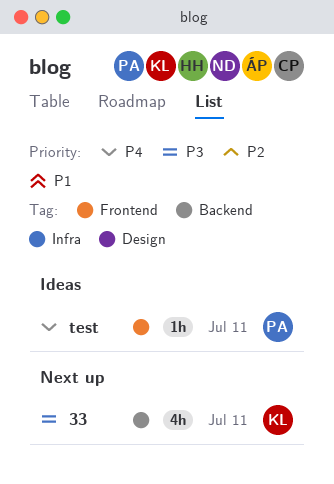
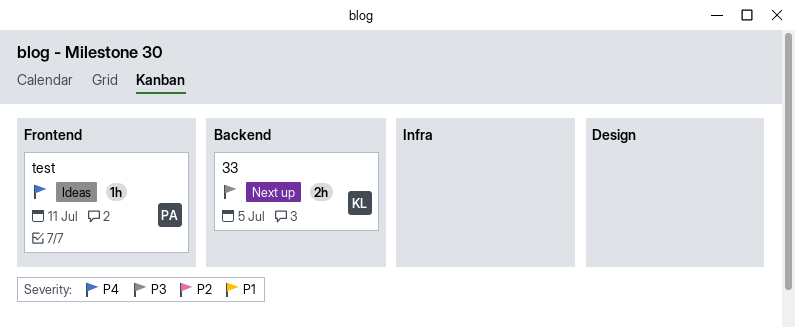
33, estimate: 4h -> 2h
33, due: Jul 11 -> Jul 5

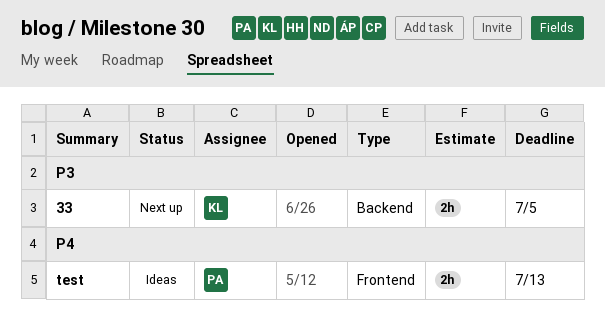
test, estimate: 1h -> 2h
test, due: Jul 11 -> Jul 13

